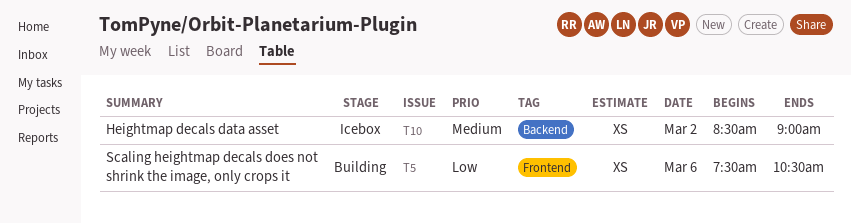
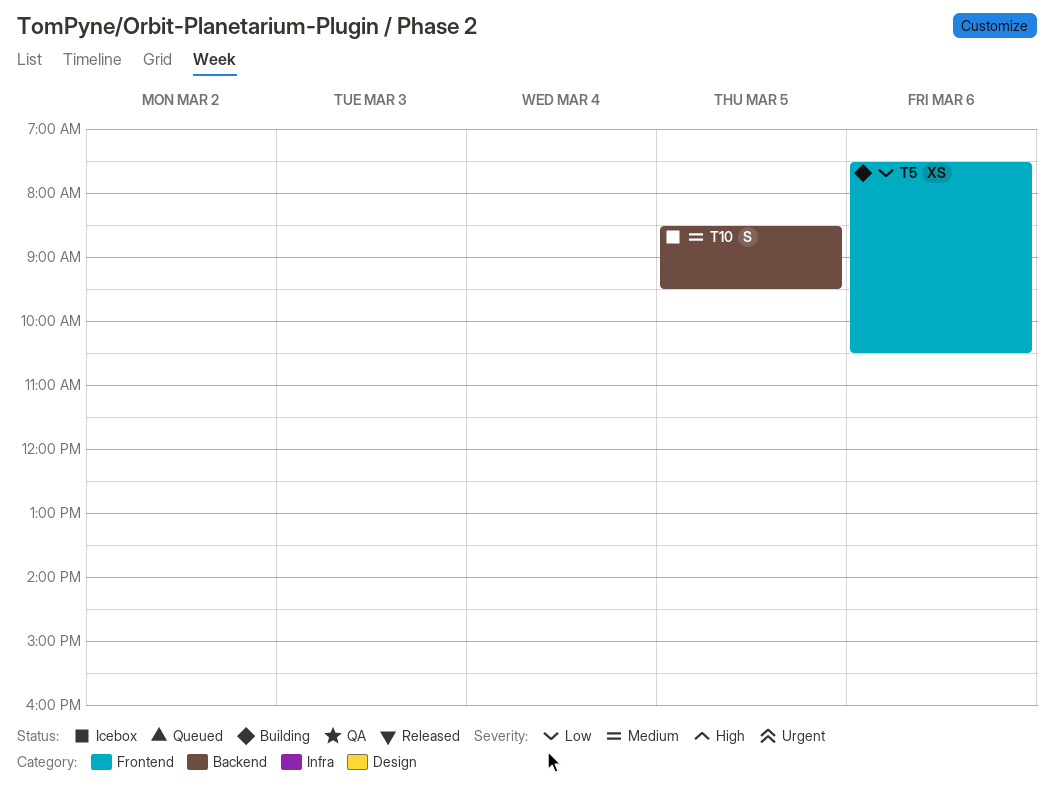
T10, estimate: XS -> S
T10, day: Mar 2 -> Mar 5
T10, ends: 09:00 -> 09:30

